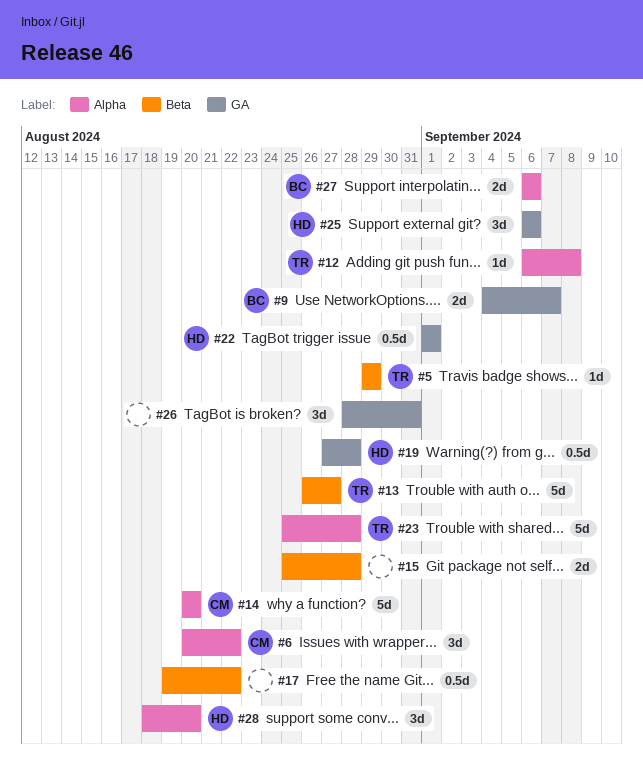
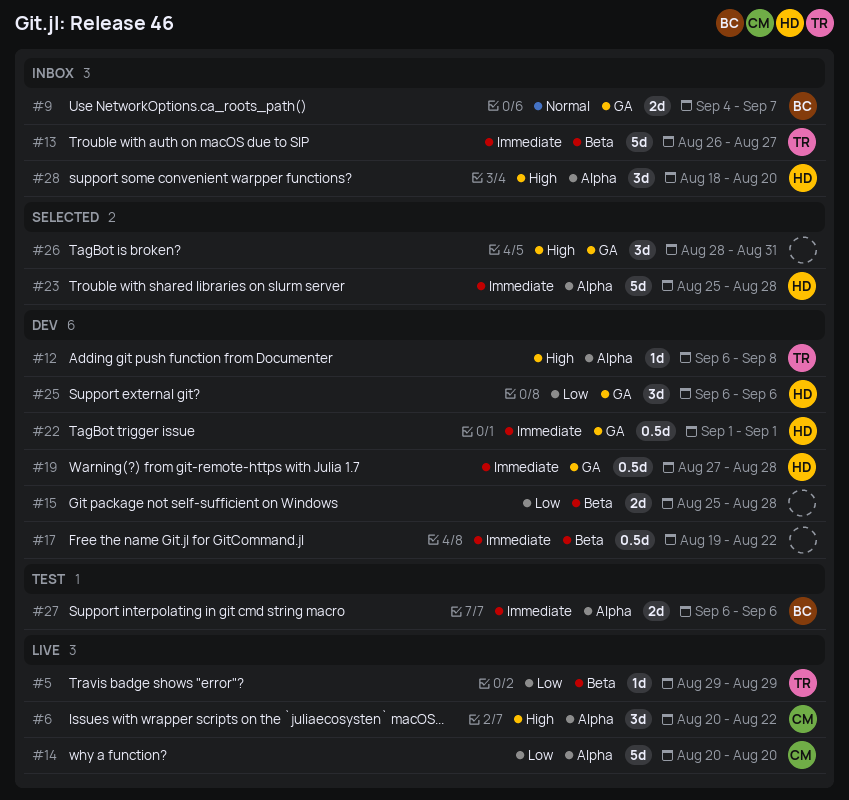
#23, owner: TR -> HD

